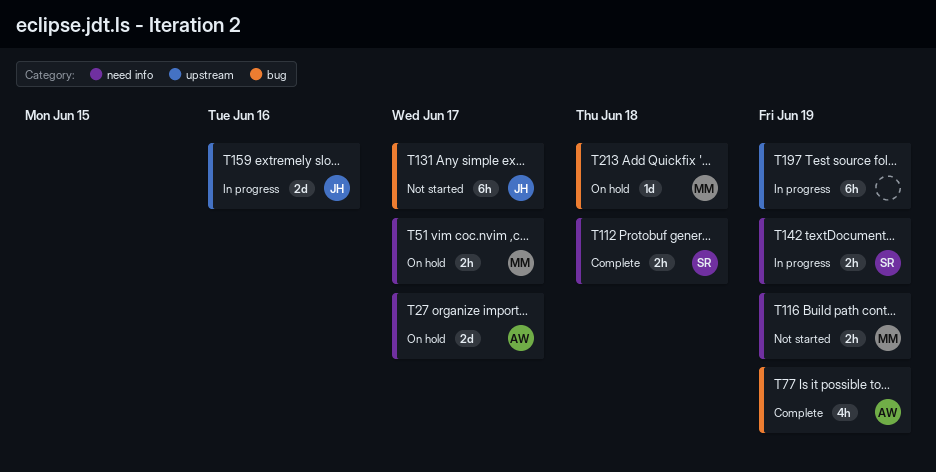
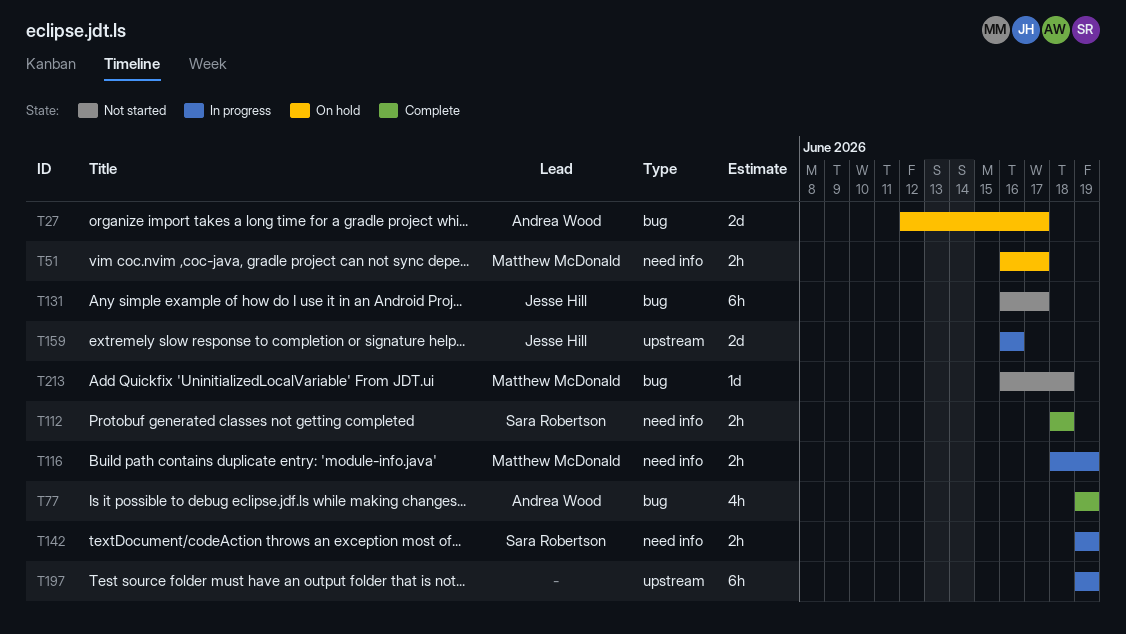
T27, label: need info -> bug
T116, status: Not started -> In progress
T213, status: On hold -> Not started

